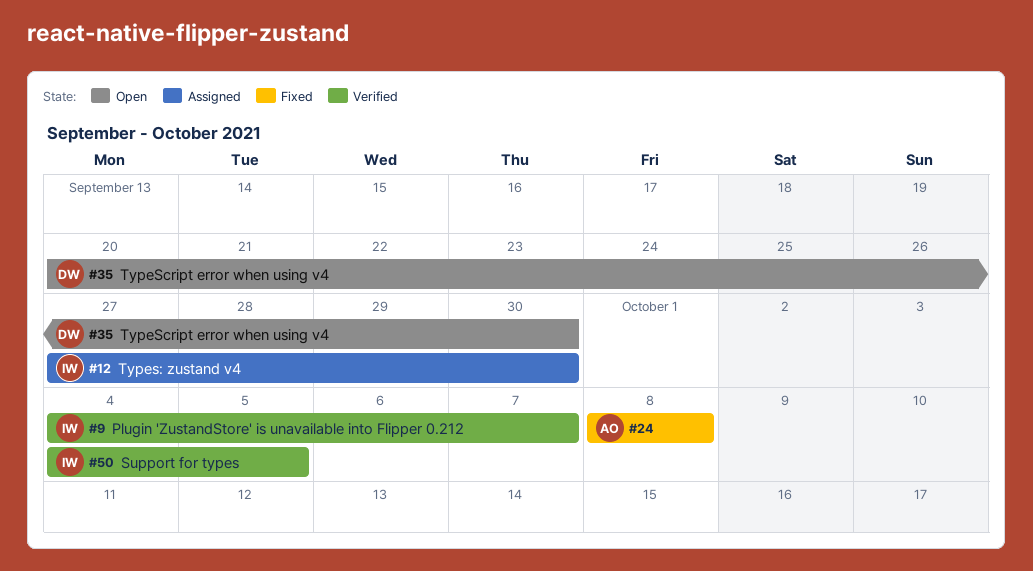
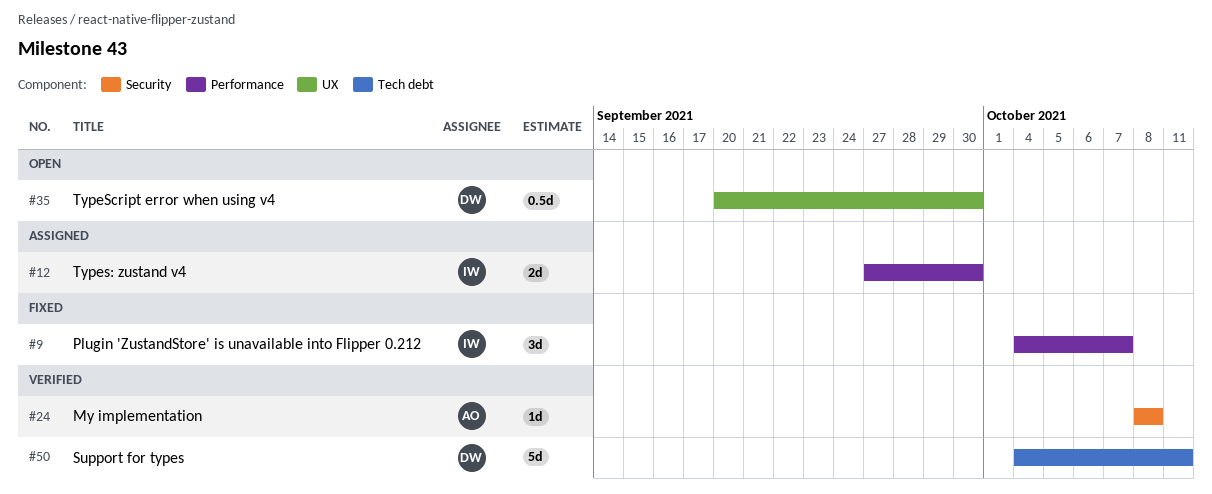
#9, status: Verified -> Fixed
#24, status: Fixed -> Verified
#50, owner: IW -> DW
#50, due: Oct 5 -> Oct 11

